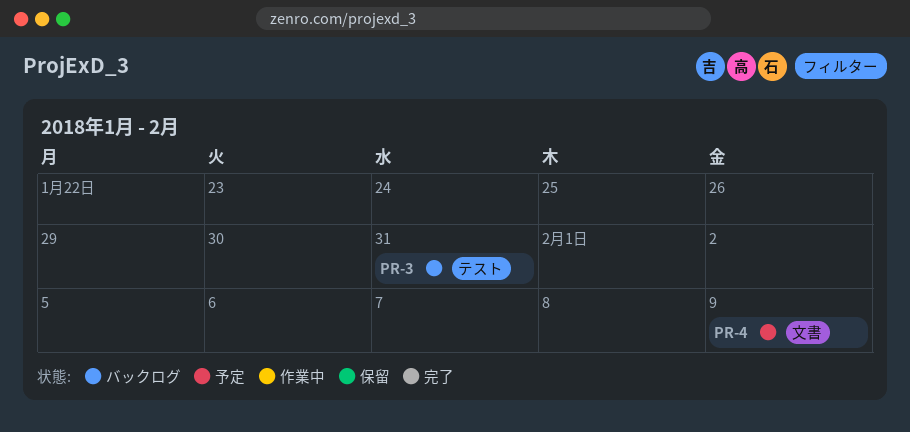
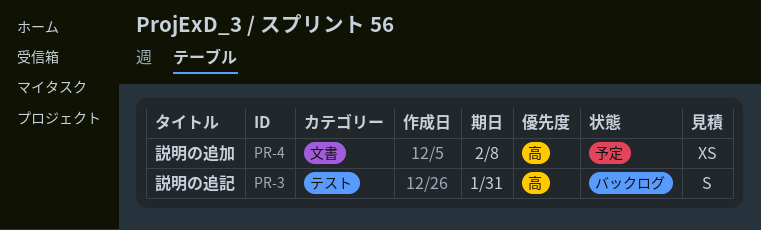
PR-4, due: Feb 9 -> Feb 8

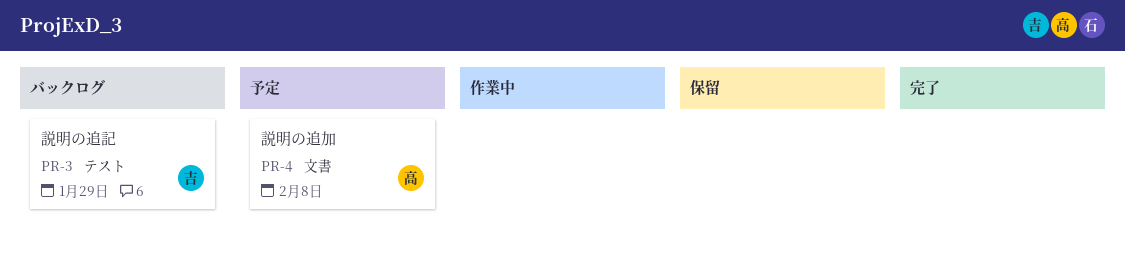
PR-3, due: Jan 31 -> Jan 29

